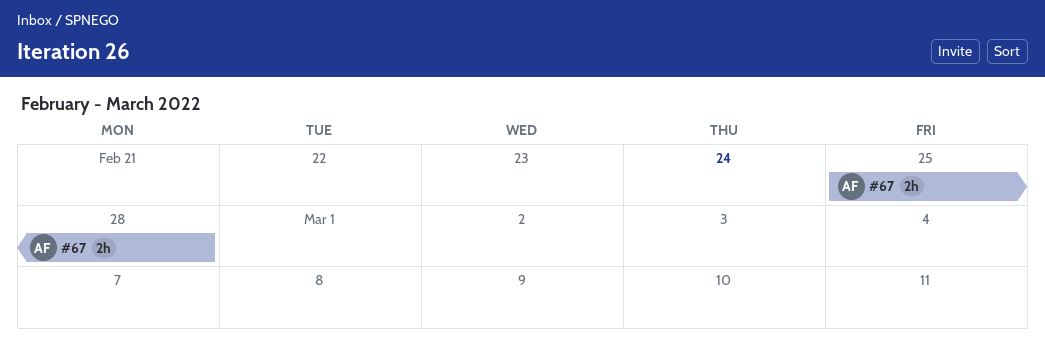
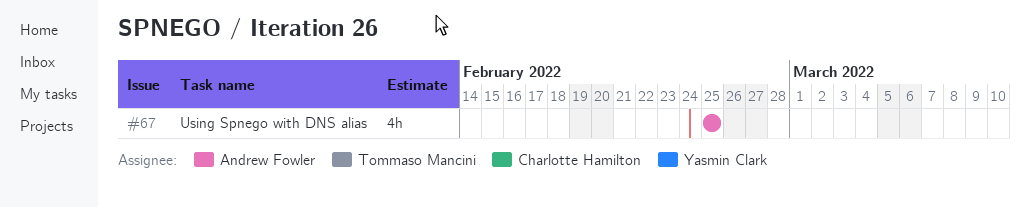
#67, estimate: 2h -> 4h
#67, due: Feb 28 -> Feb 25

